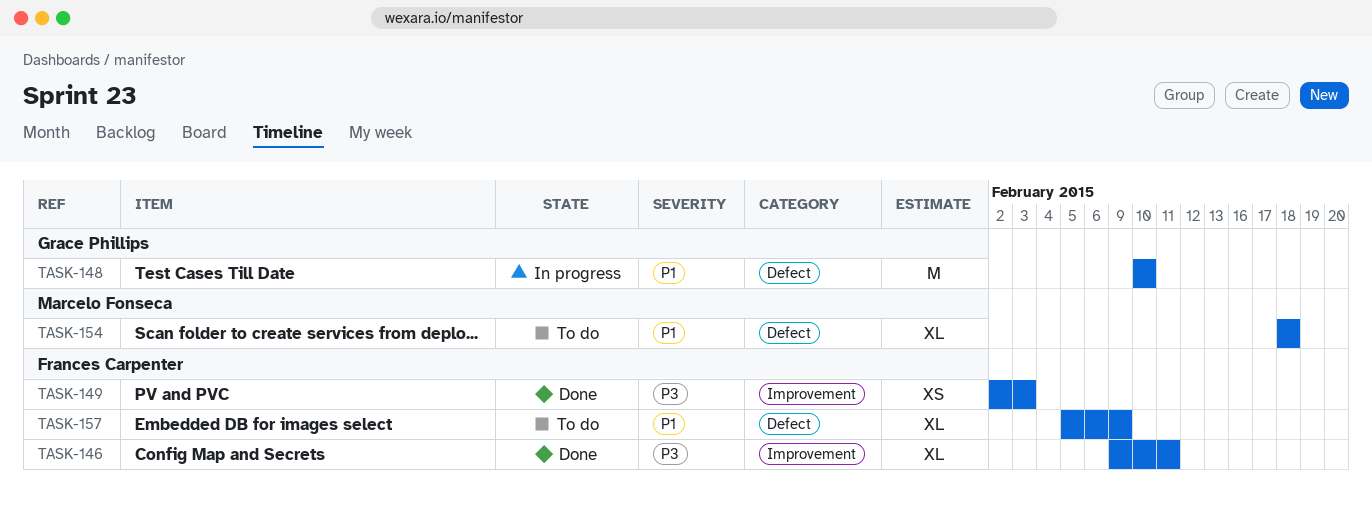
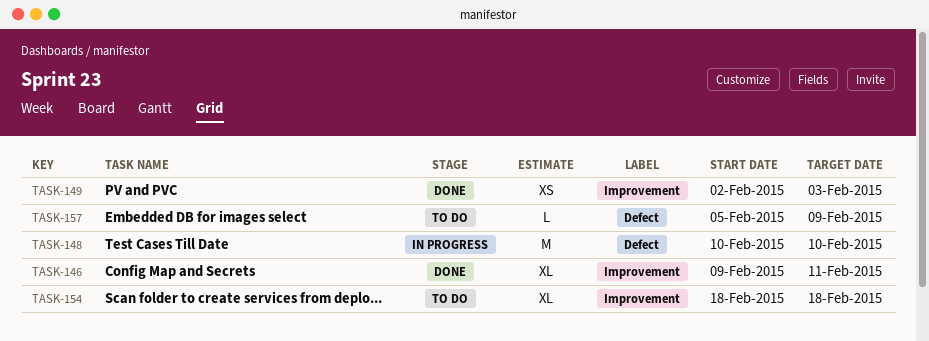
TASK-154, label: Defect -> Improvement
TASK-157, estimate: XL -> L

